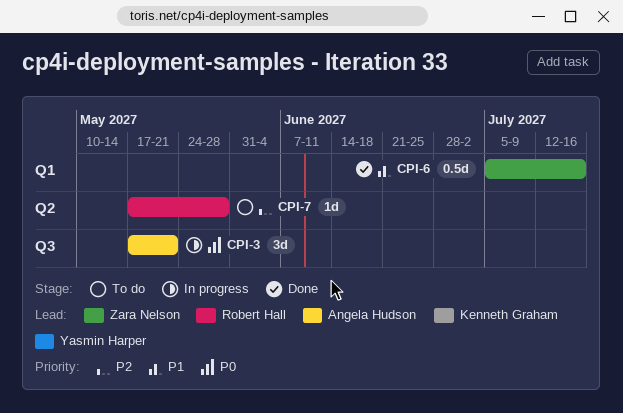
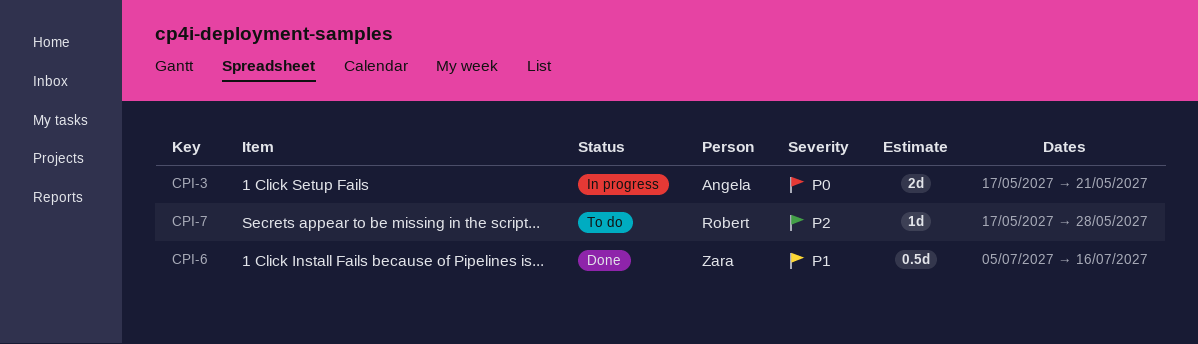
CPI-3, estimate: 3d -> 2d

